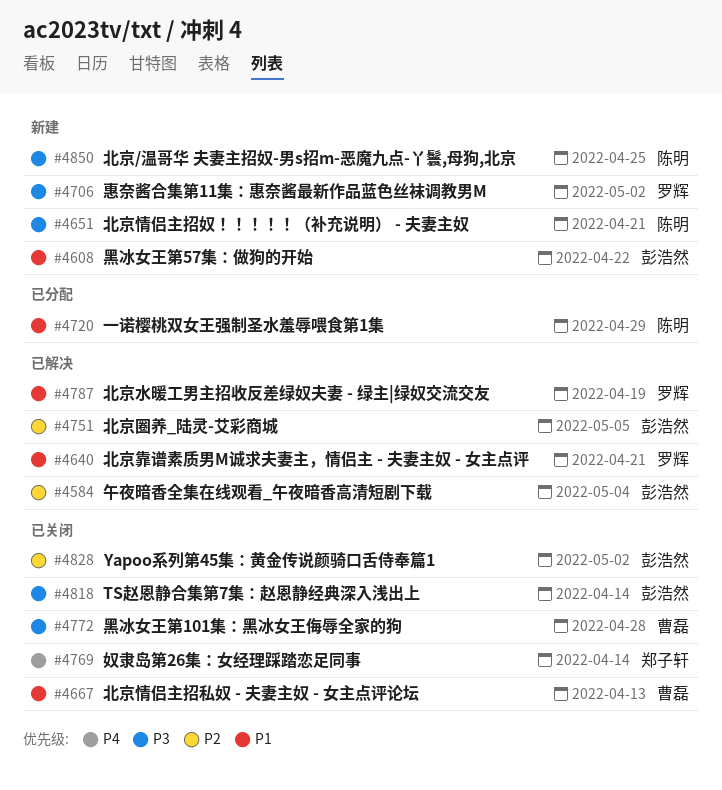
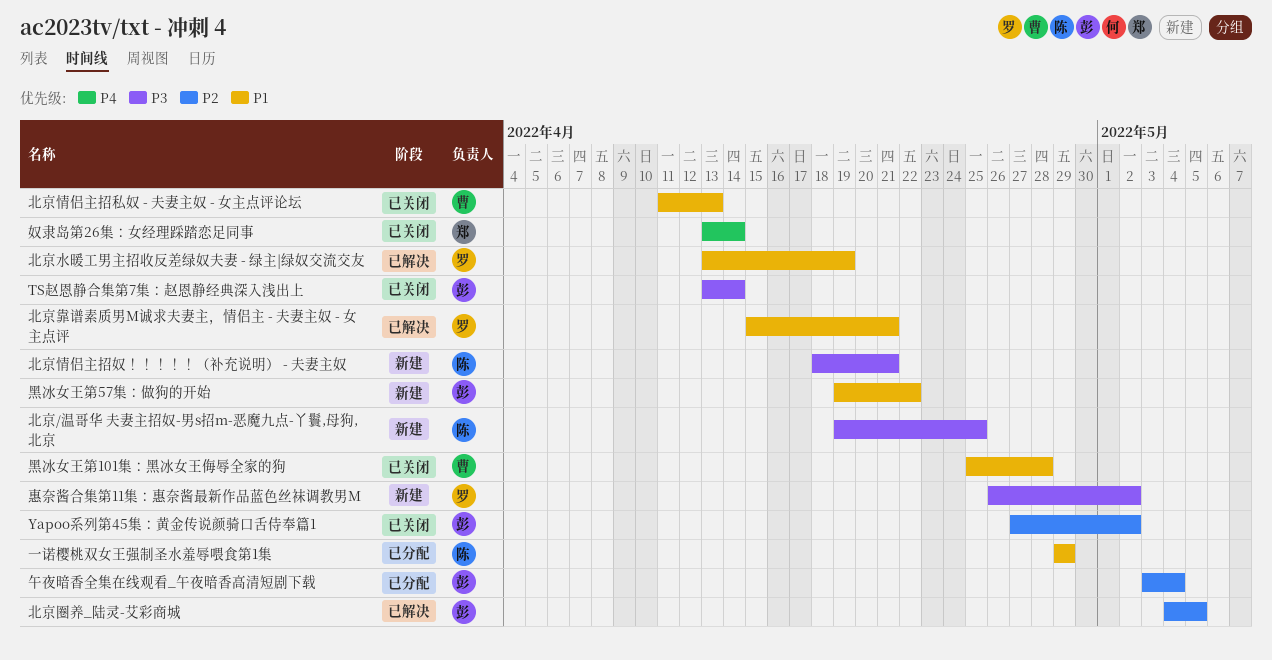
午夜暗香全集在线观看_午夜暗香高清短剧下载, status: 已解决 -> 已分配
黑冰女王第101集：黑冰女王侮辱全家的狗, priority: P3 -> P1

